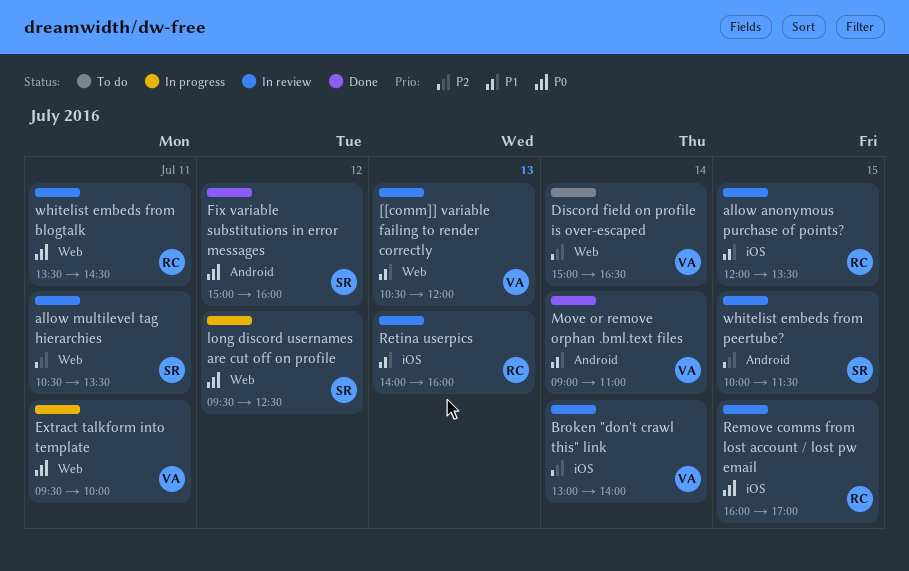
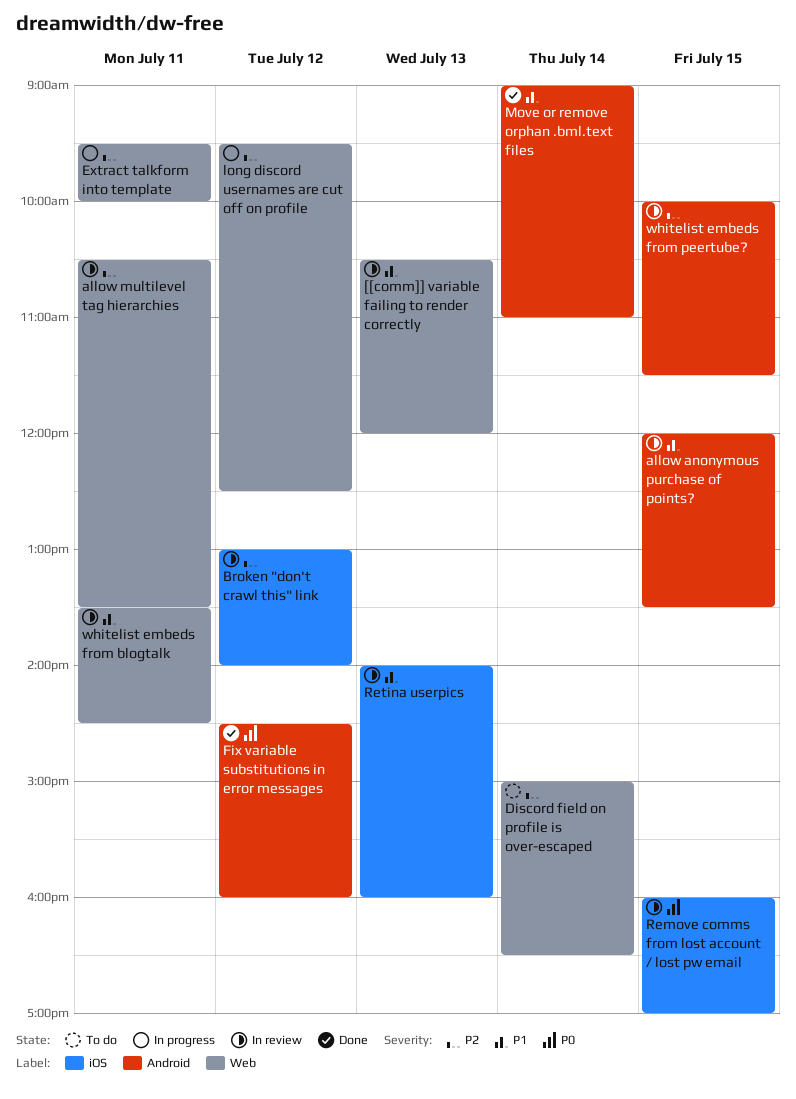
allow anonymous purchase of points?, label: iOS -> Android
Broken "don't crawl this" link, day: Jul 14 -> Jul 12
Extract talkform into template, priority: P0 -> P2
Fix variable substitutions in error messages, begins: 15:00 -> 14:30
long discord usernames are cut off on profile, priority: P0 -> P2
whitelist embeds from blogtalk, priority: P0 -> P1

